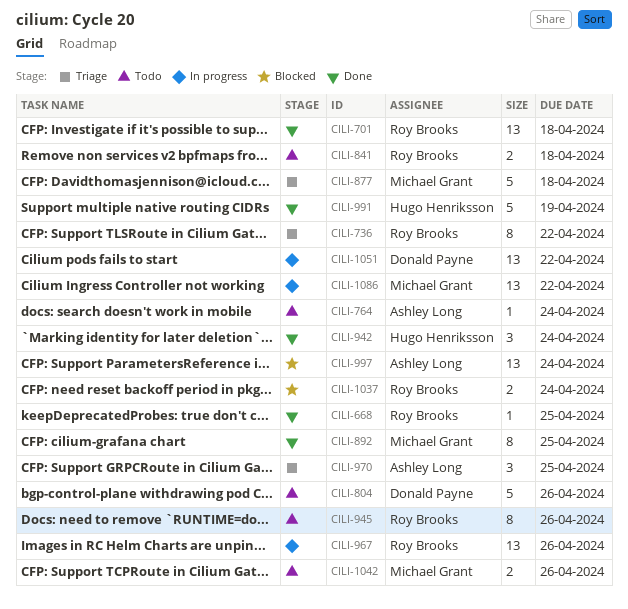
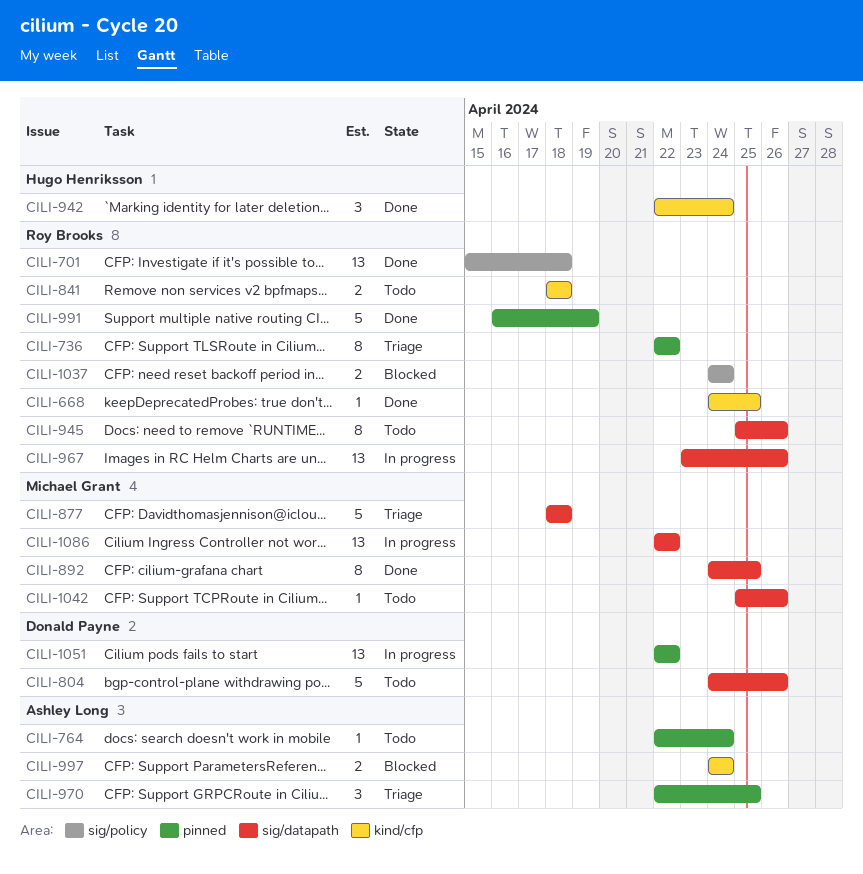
CILI-991, owner: Hugo Henriksson -> Roy Brooks
CILI-997, estimate: 13 -> 2
CILI-1042, estimate: 2 -> 1

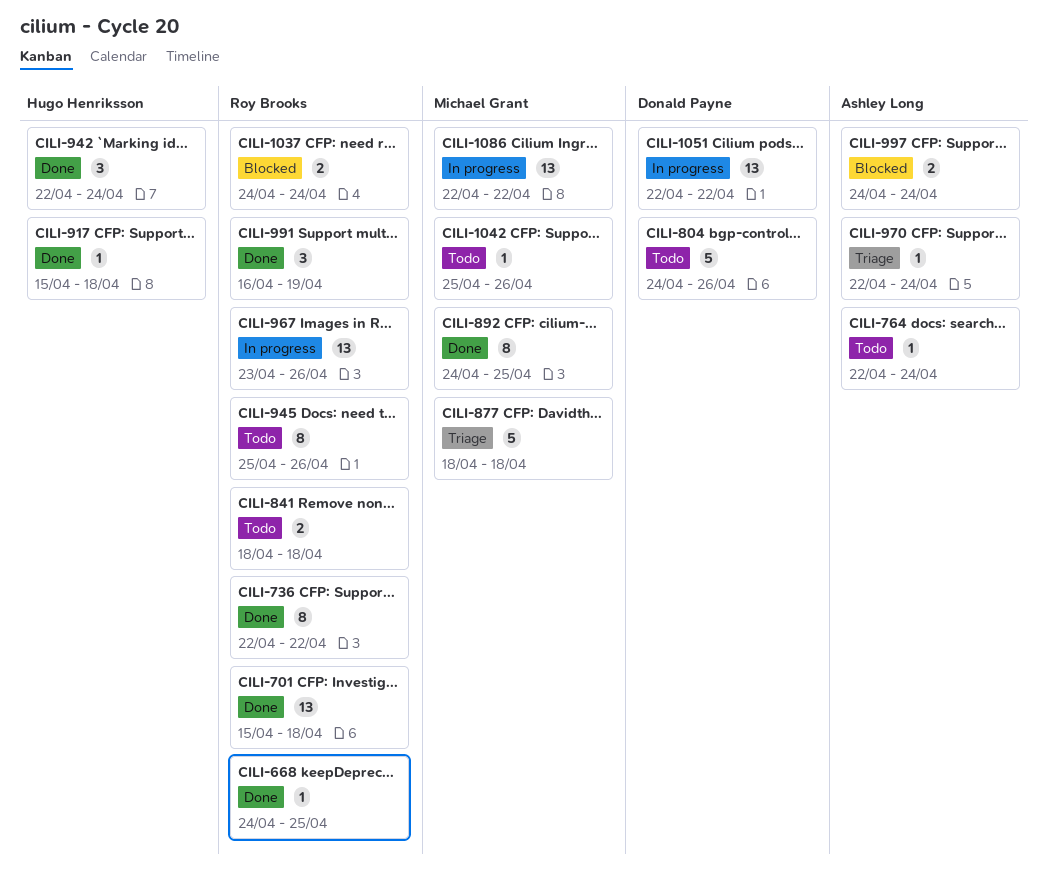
CILI-736, status: Triage -> Done
CILI-917: none -> present
CILI-970, estimate: 3 -> 1
CILI-970, due: Apr 25 -> Apr 24
CILI-991, estimate: 5 -> 3

